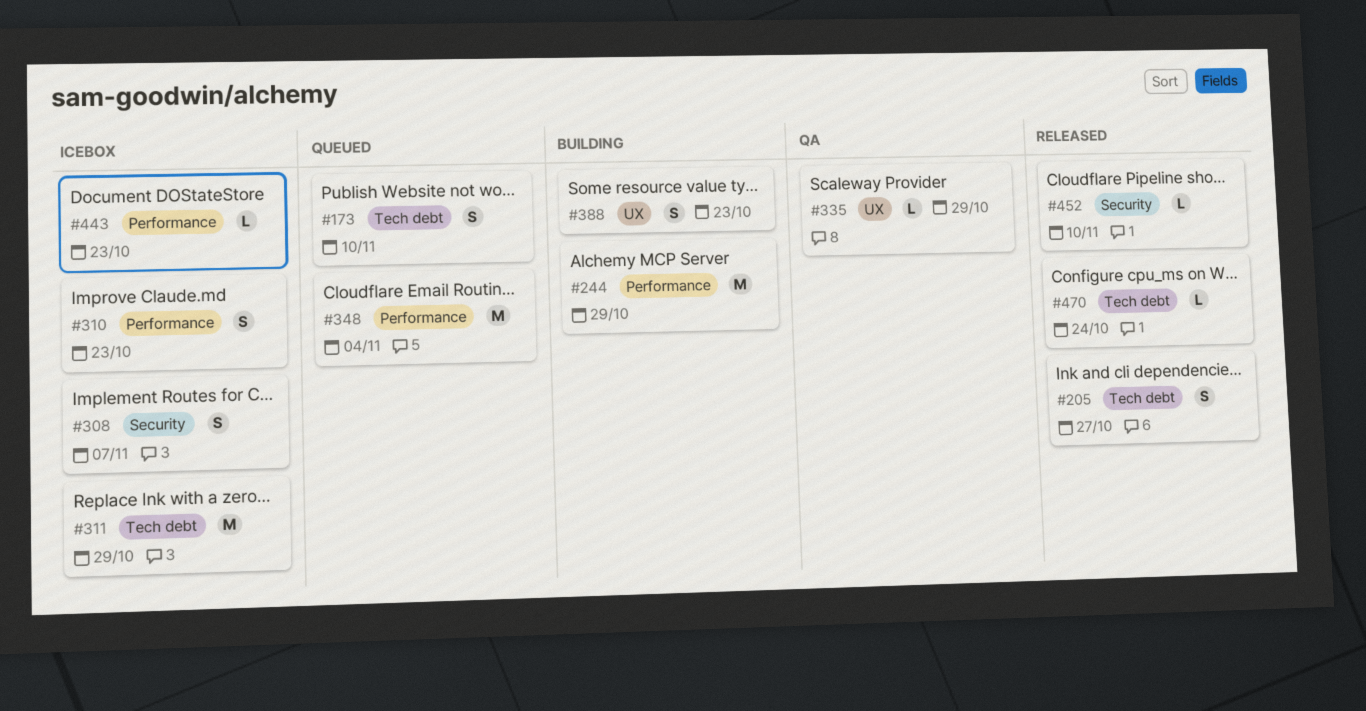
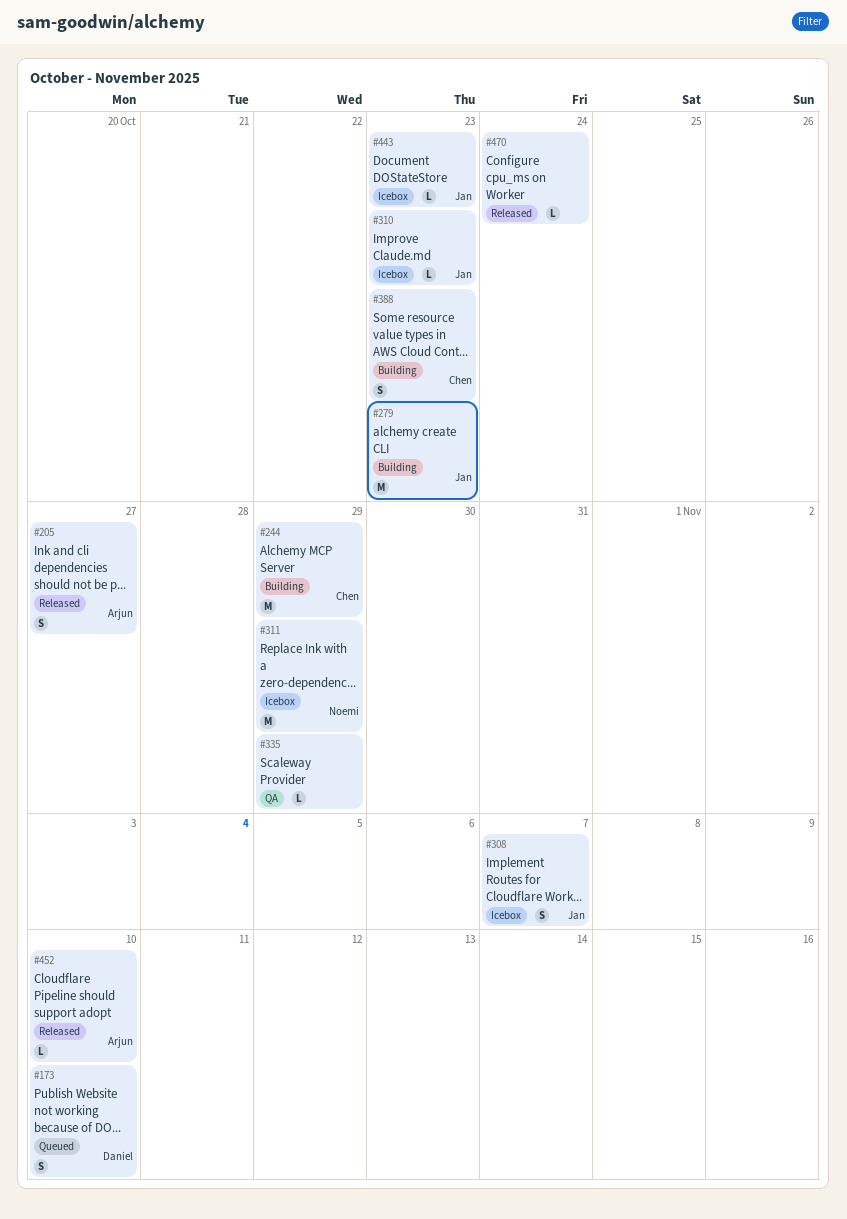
#279: none -> present
#310, estimate: S -> L
#348: present -> none

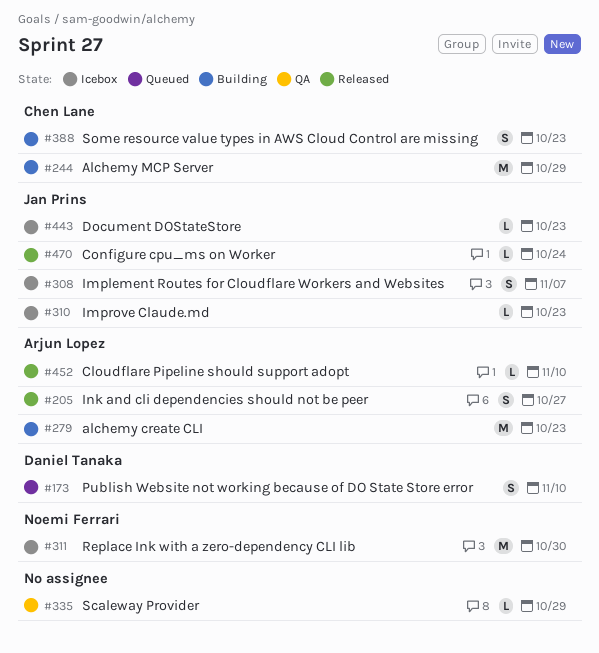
#279, owner: Jan Prins -> Arjun Lopez
#311, due: Oct 29 -> Oct 30
#470, owner: none -> Jan Prins

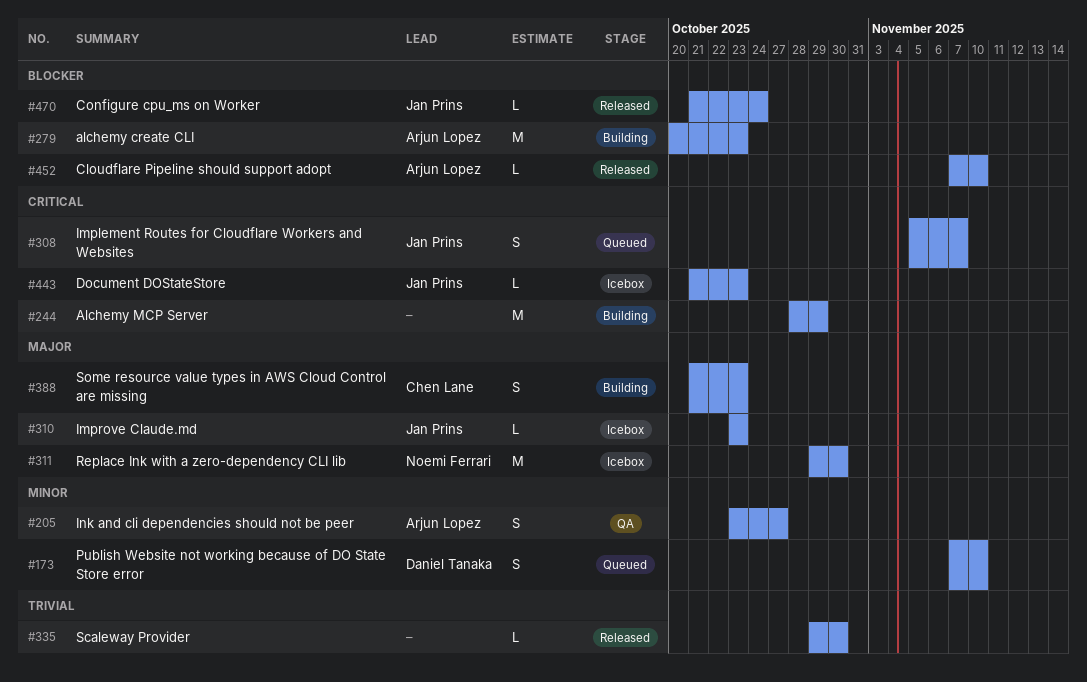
#205, status: Released -> QA
#244, owner: Chen Lane -> none
#308, status: Icebox -> Queued
#335, status: QA -> Released
#335, due: Oct 29 -> Oct 30

